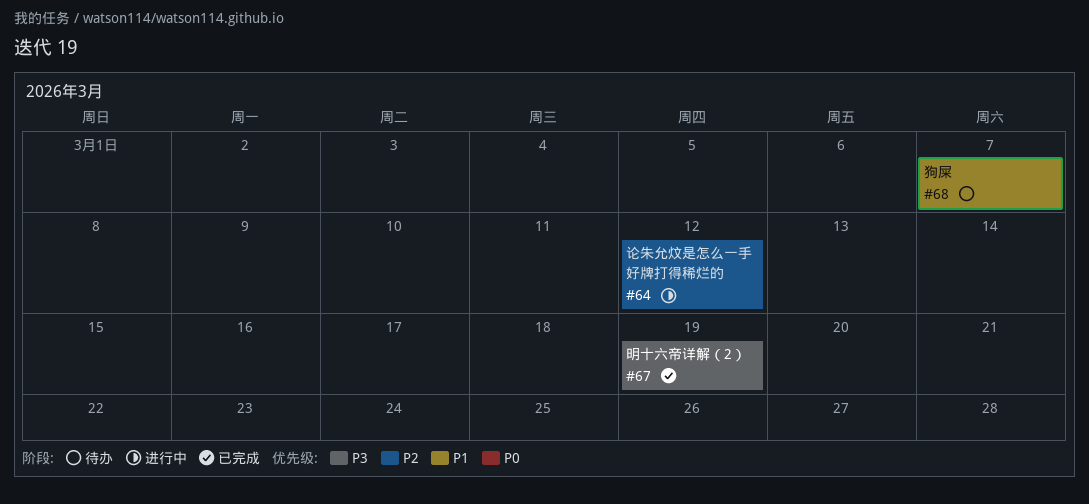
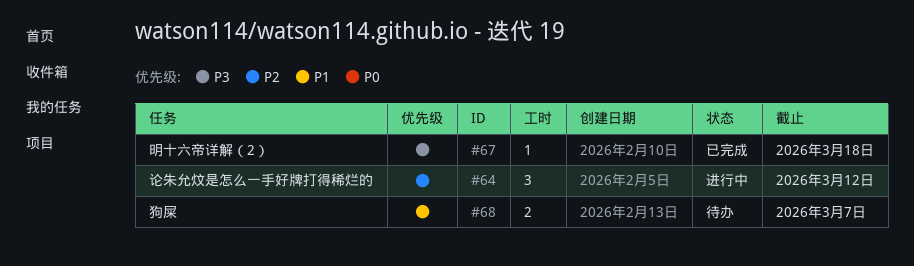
#67, due: Mar 19 -> Mar 18

